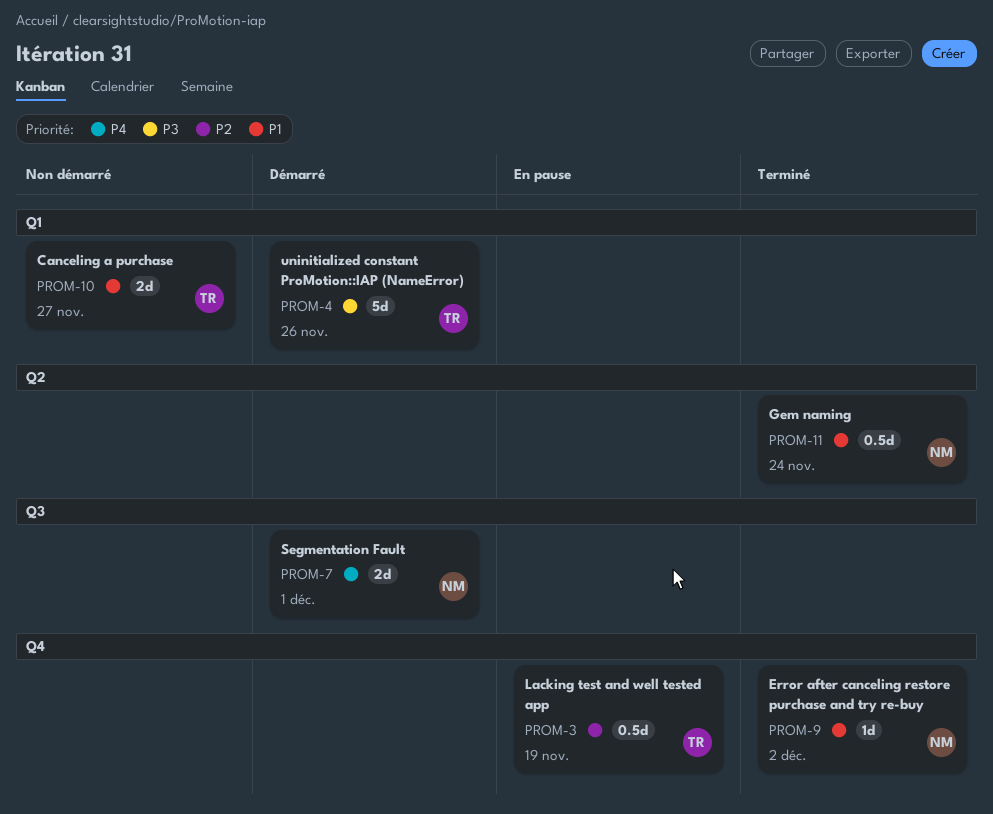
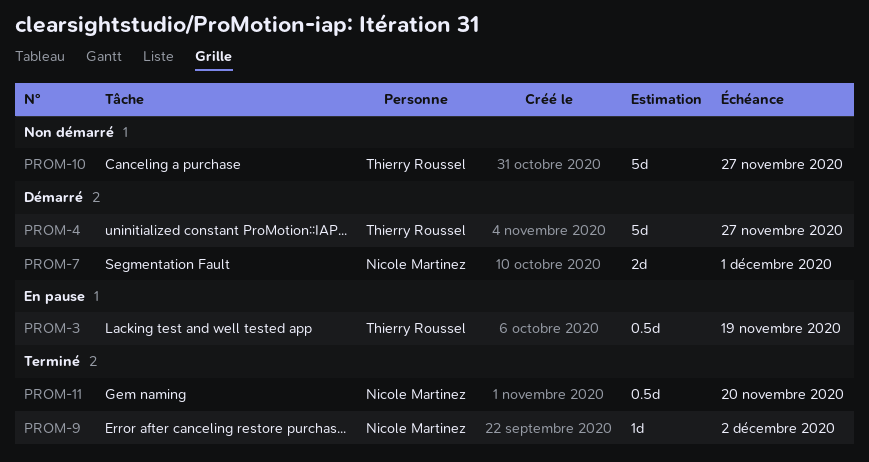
PROM-4, due: Nov 26 -> Nov 27
PROM-10, estimate: 2d -> 5d
PROM-11, due: Nov 24 -> Nov 20

